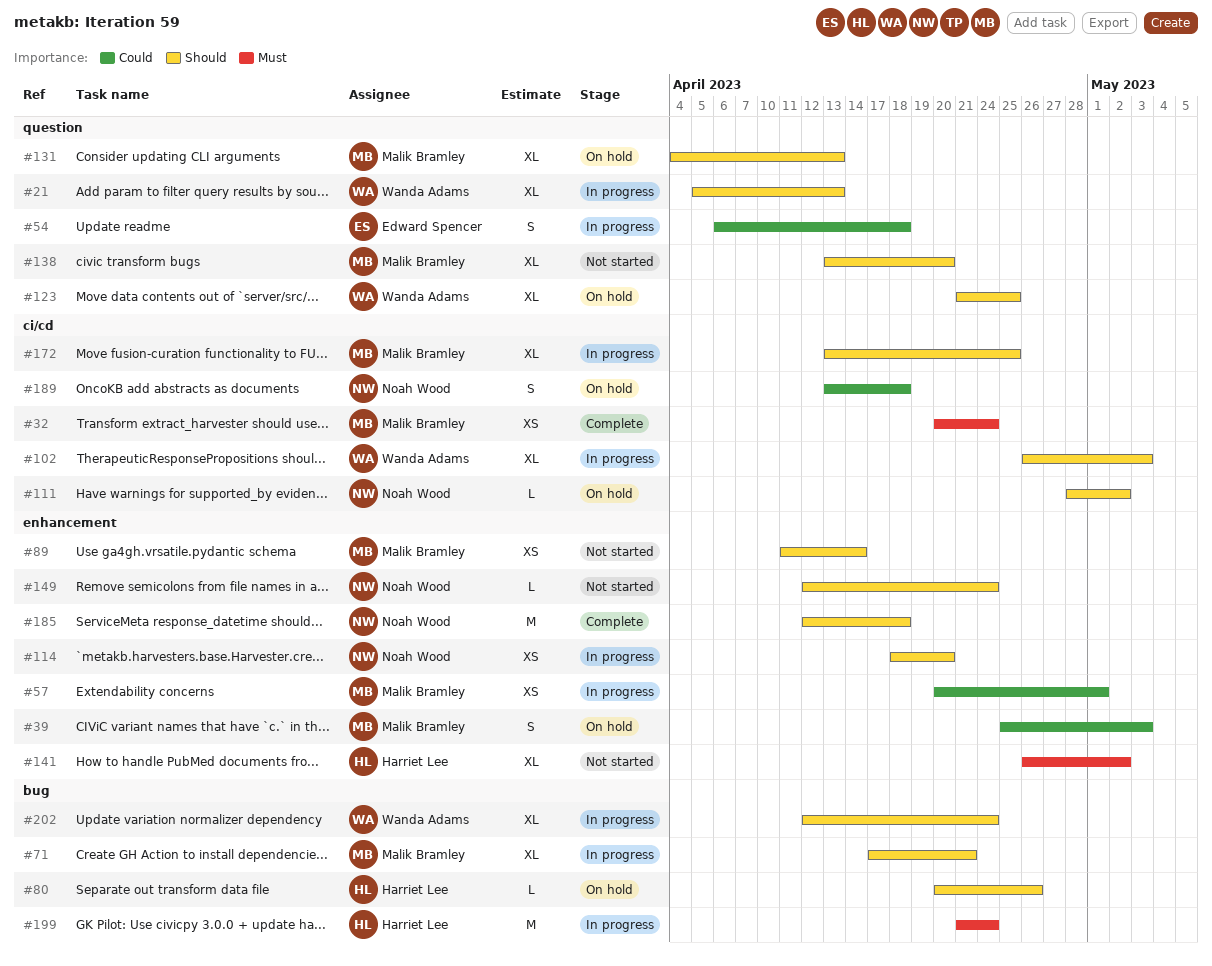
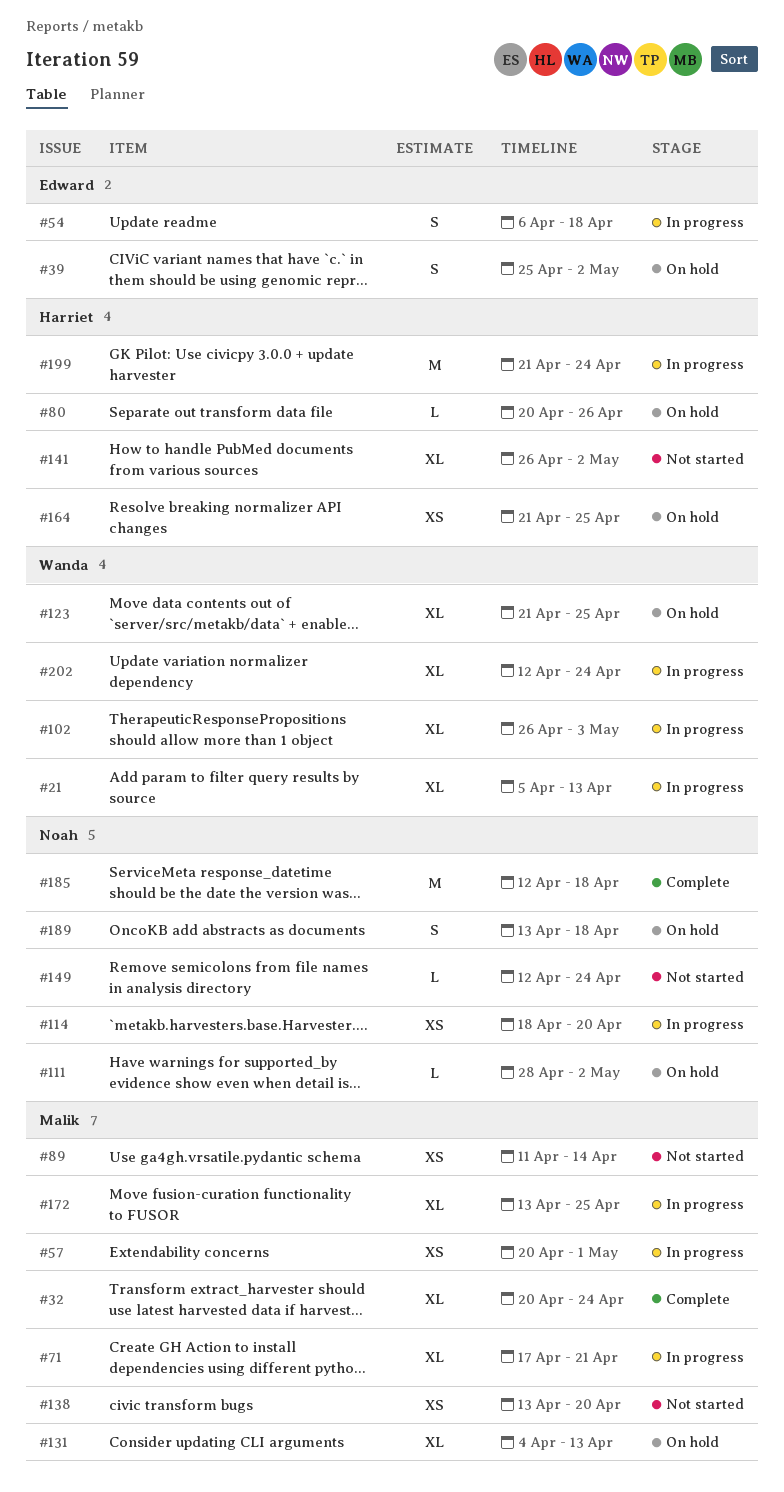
#32, estimate: XS -> XL
#39, owner: Malik Bramley -> Edward Spencer
#39, due: May 3 -> May 2
#138, estimate: XL -> XS
#164: none -> present

